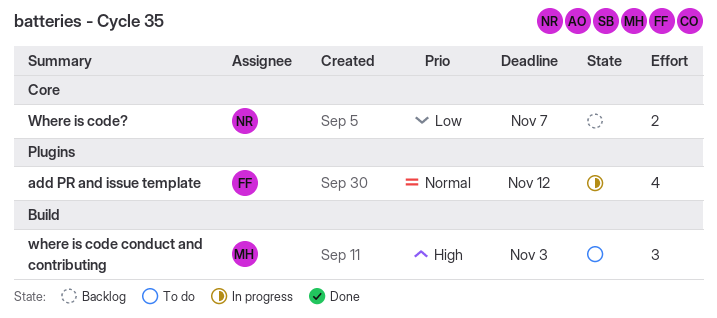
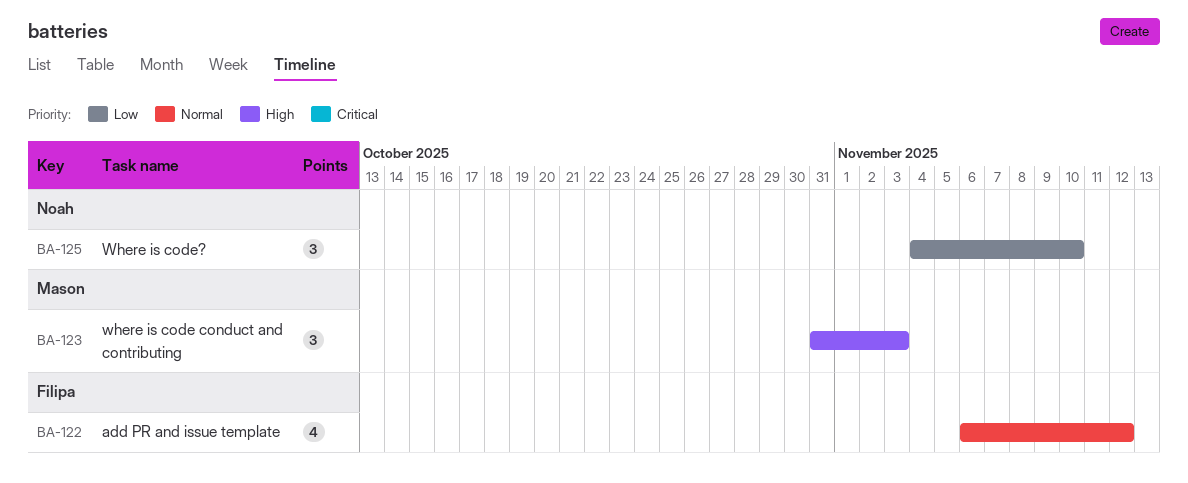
Where is code?, estimate: 2 -> 3
Where is code?, due: Nov 7 -> Nov 10

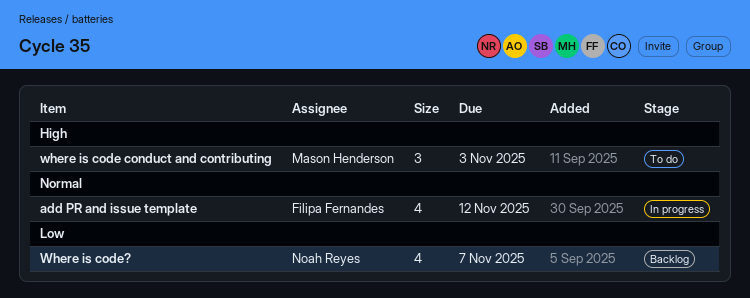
Where is code?, estimate: 3 -> 4
Where is code?, due: Nov 10 -> Nov 7

